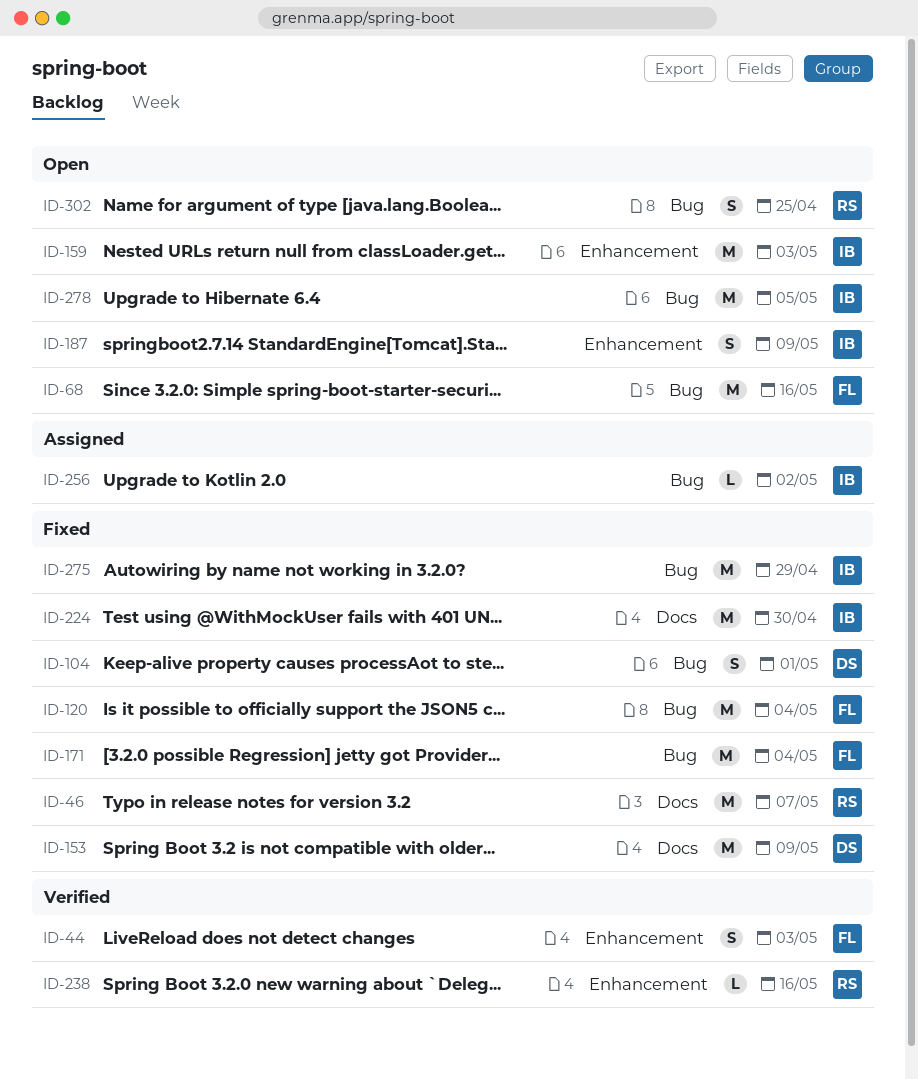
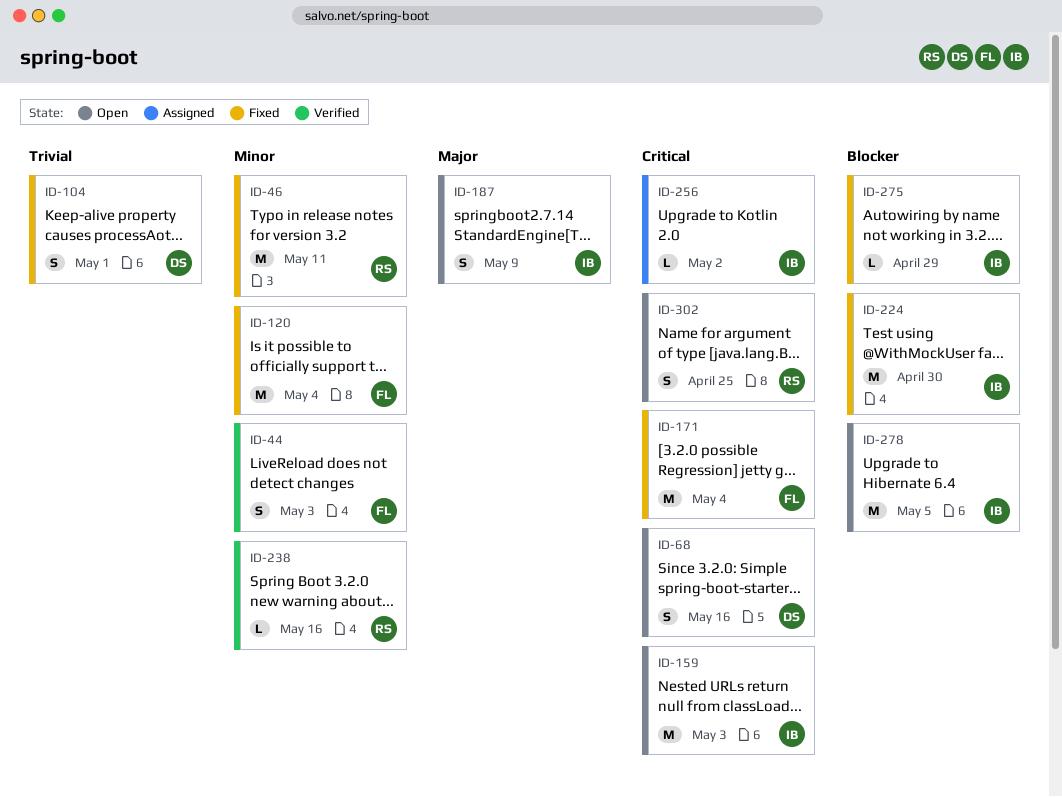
ID-46, due: May 7 -> May 11
ID-68, owner: FL -> DS
ID-68, estimate: M -> S
ID-153: present -> none
ID-275, estimate: M -> L

